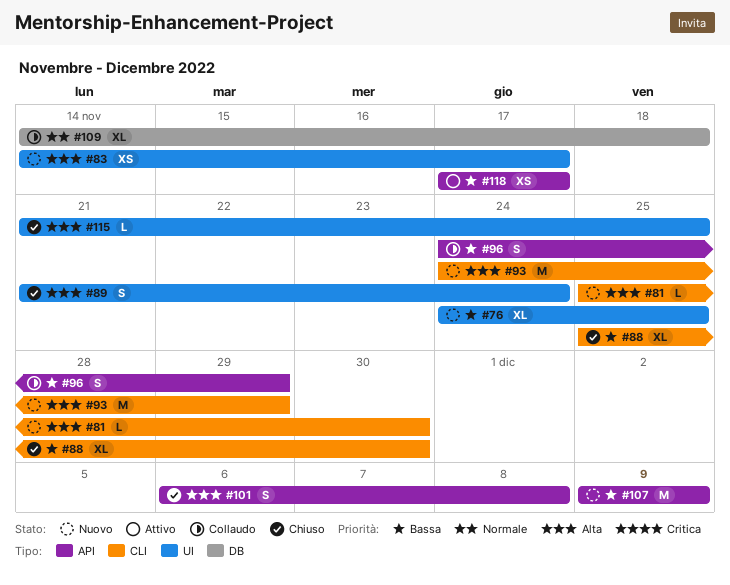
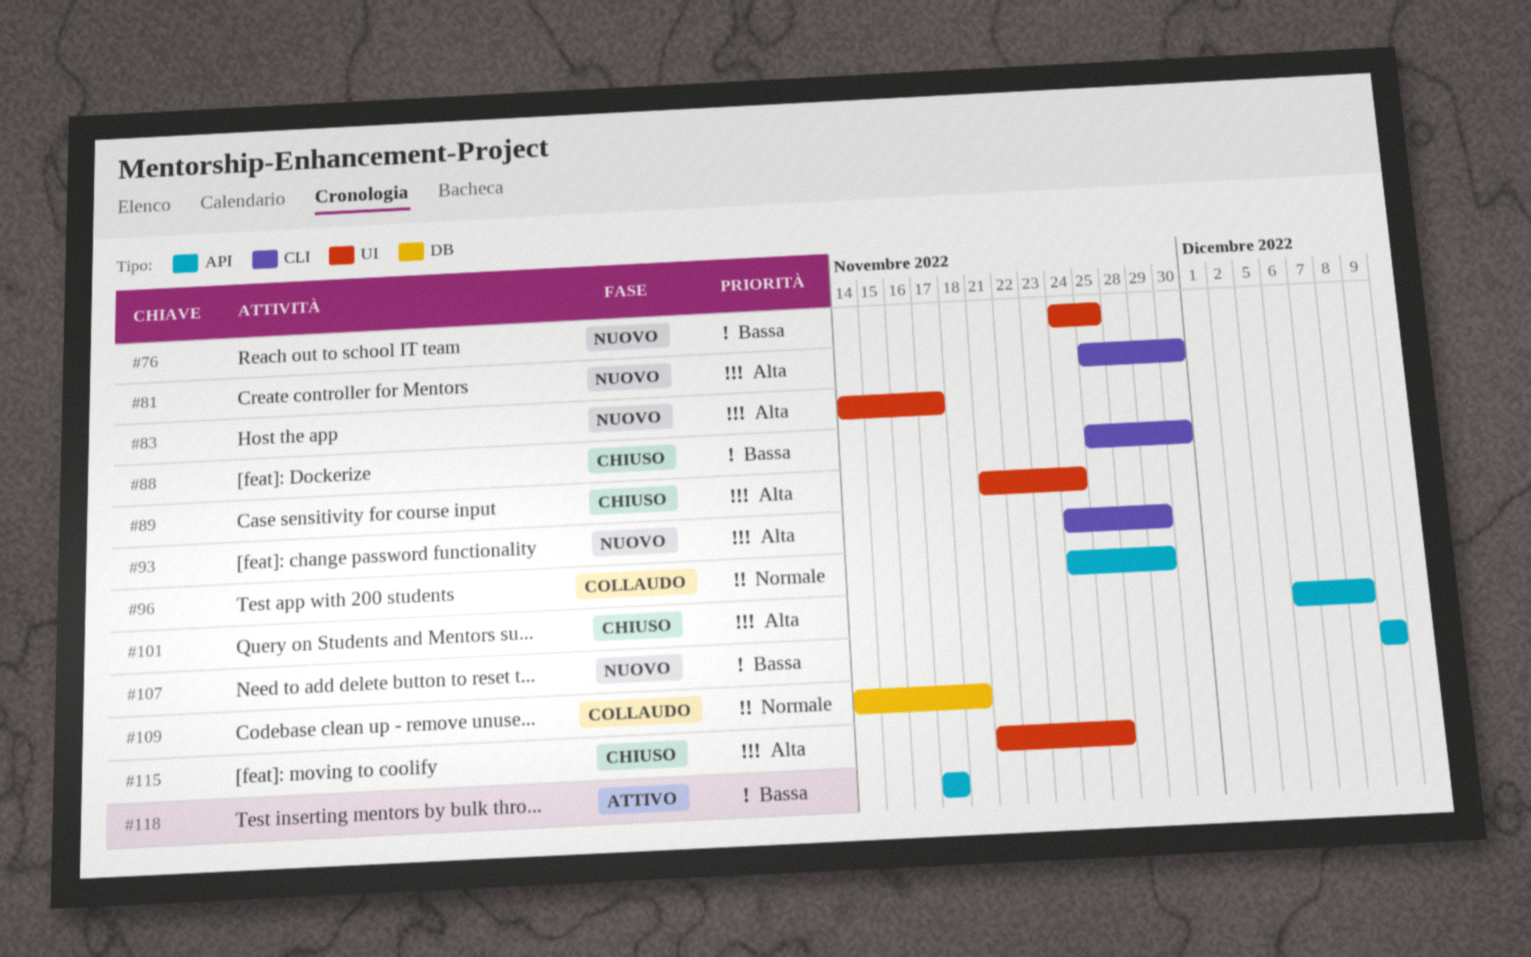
#96, priority: Bassa -> Normale

